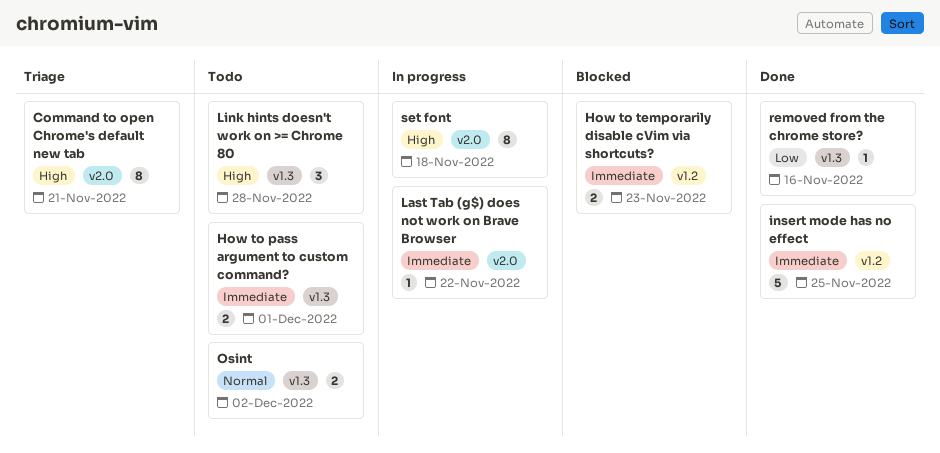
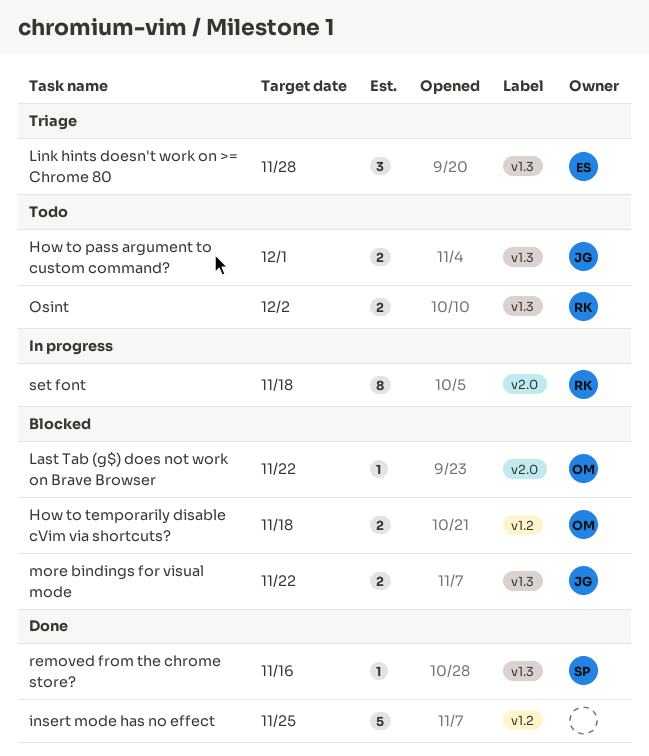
Command to open Chrome's default new tab: present -> none
How to temporarily disable cVim via shortcuts?, due: Nov 23 -> Nov 18
Last Tab (g$) does not work on Brave Browser, status: In progress -> Blocked
Link hints doesn't work on >= Chrome 80, status: Todo -> Triage
more bindings for visual mode: none -> present

